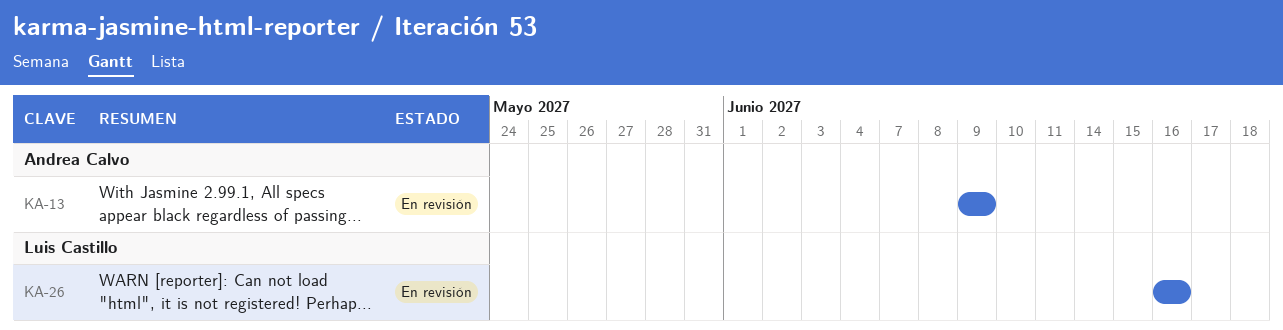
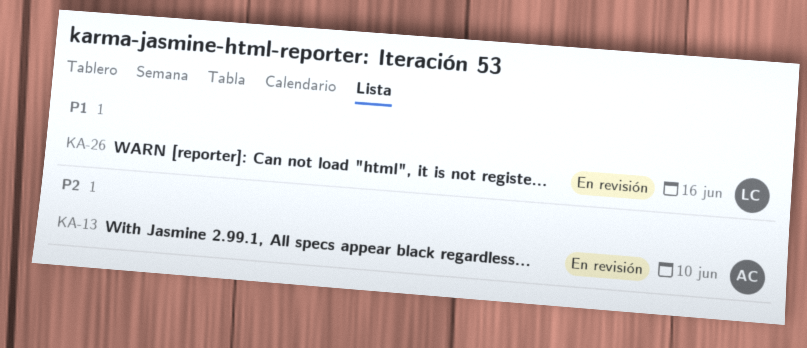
KA-13, due: Jun 9 -> Jun 10

